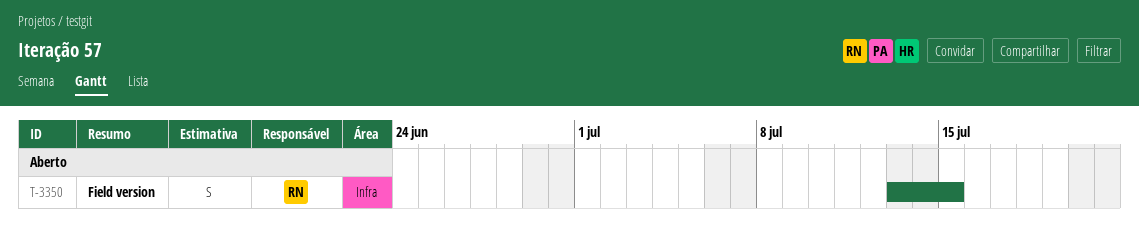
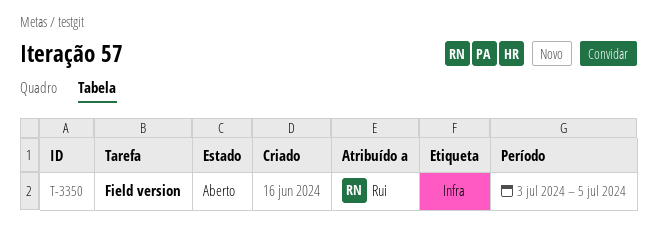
T-3350, start: Jul 13 -> Jul 3
T-3350, due: Jul 15 -> Jul 5

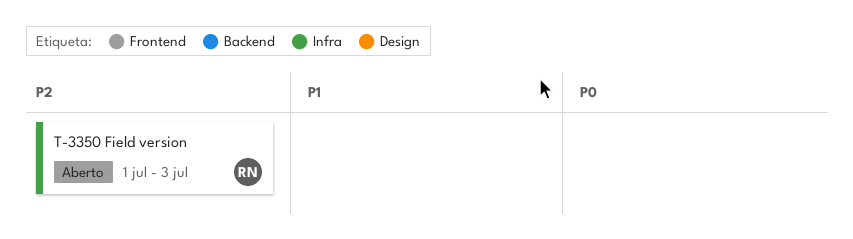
T-3350, start: Jul 3 -> Jul 1
T-3350, due: Jul 5 -> Jul 3

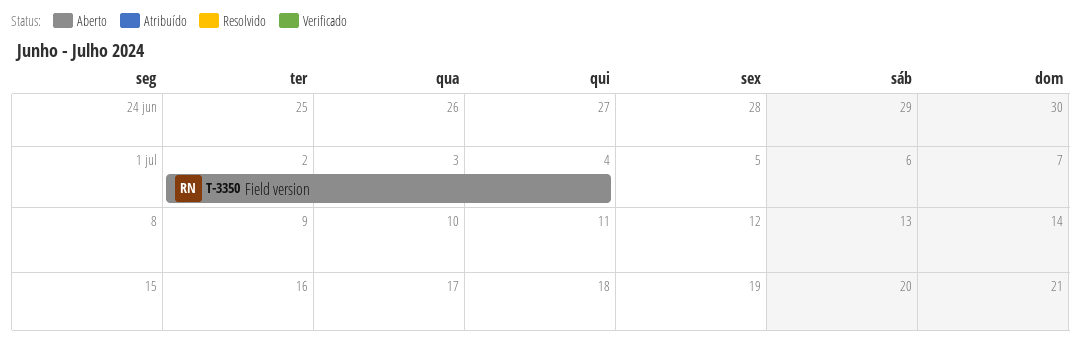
T-3350, start: Jul 1 -> Jul 2
T-3350, due: Jul 3 -> Jul 4

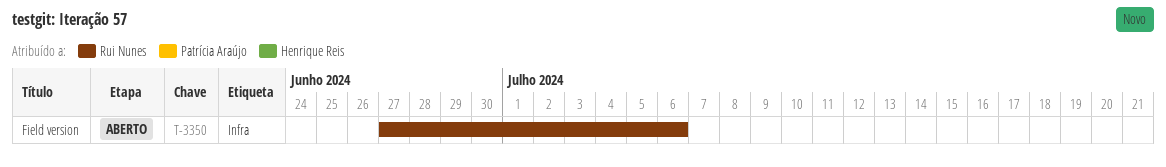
T-3350, start: Jul 2 -> Jun 27
T-3350, due: Jul 4 -> Jul 6

